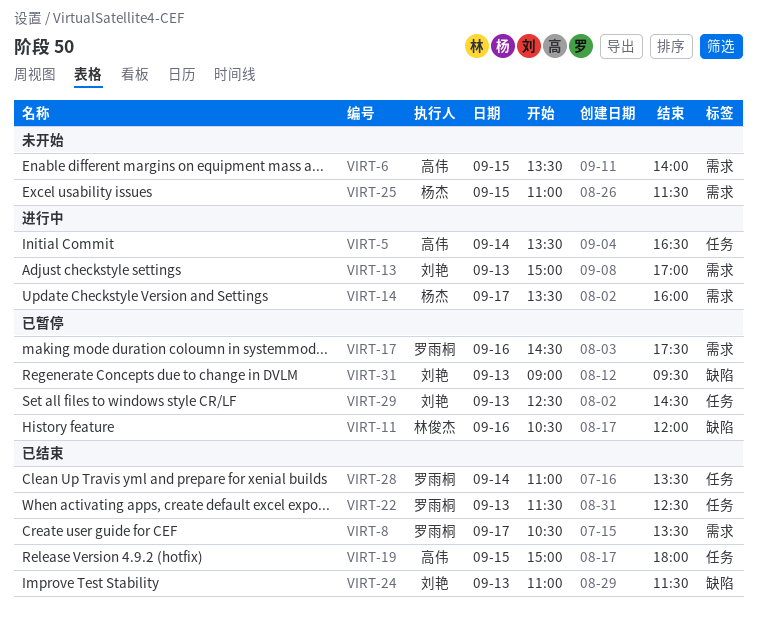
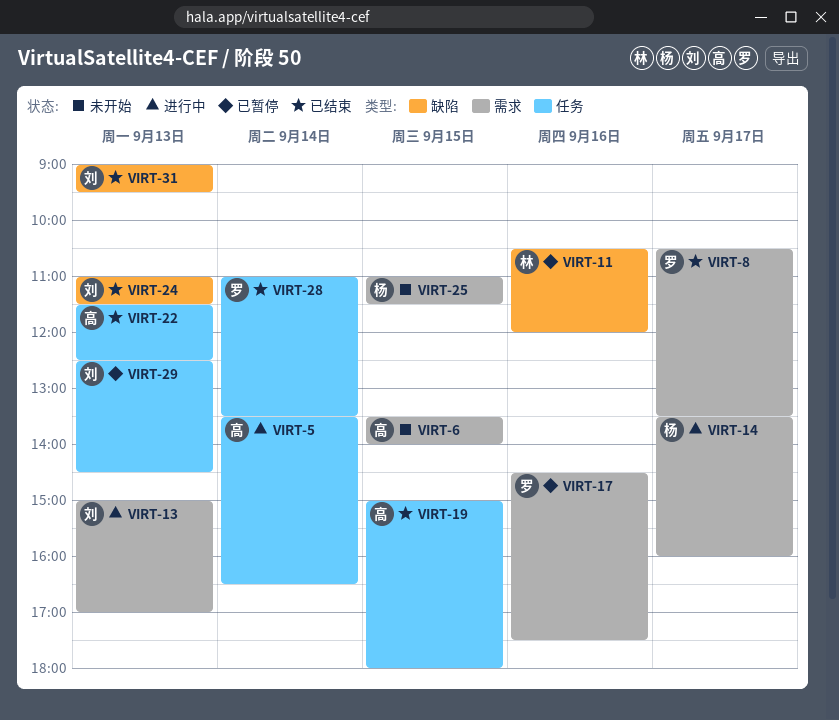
VIRT-22, owner: 罗雨桐 -> 高伟
VIRT-31, status: 已暂停 -> 已结束

